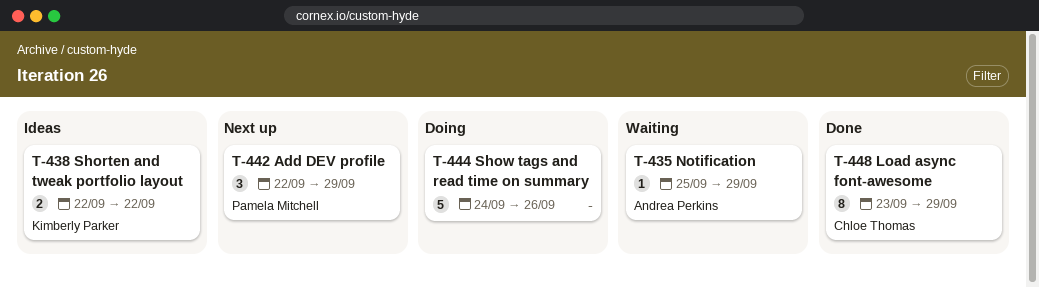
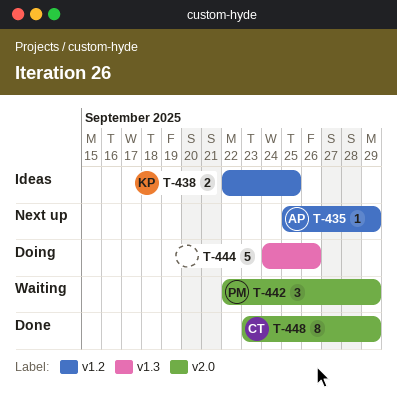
T-435, status: Waiting -> Next up
T-438, due: Sep 22 -> Sep 25
T-442, status: Next up -> Waiting

